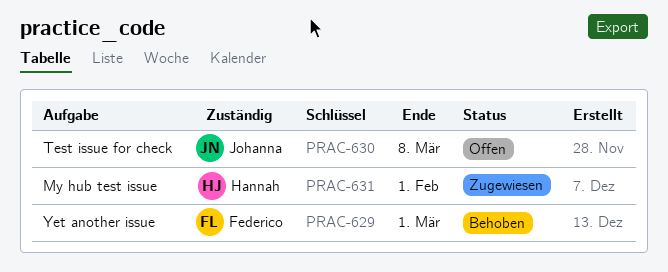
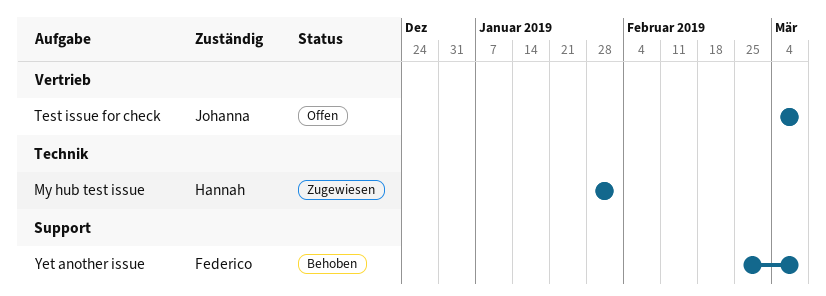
Yet another issue, due: Mar 1 -> Mar 8

